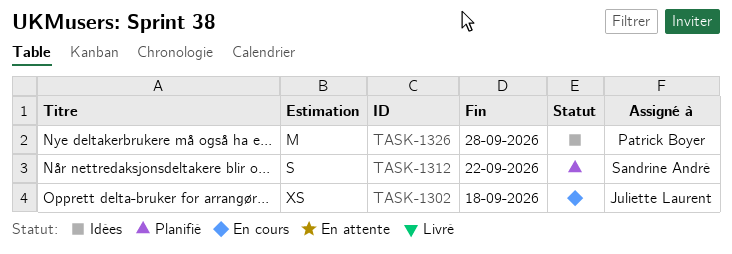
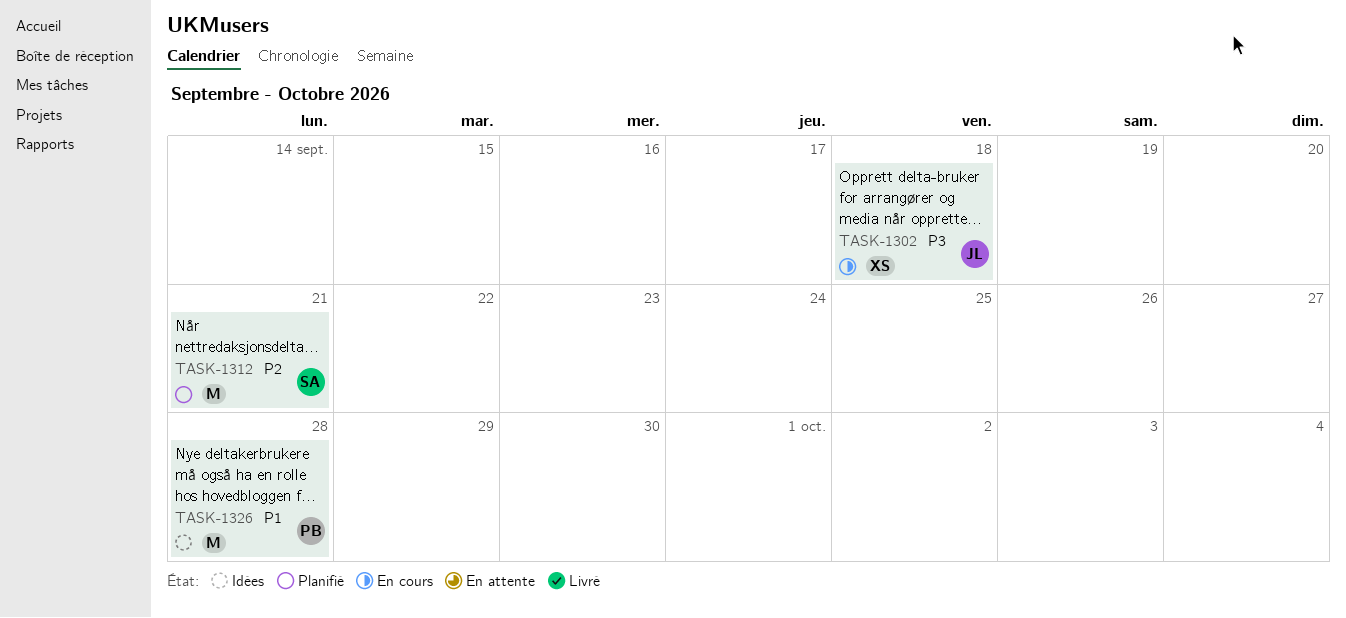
TASK-1312, estimate: S -> M
TASK-1312, due: Sep 22 -> Sep 21

